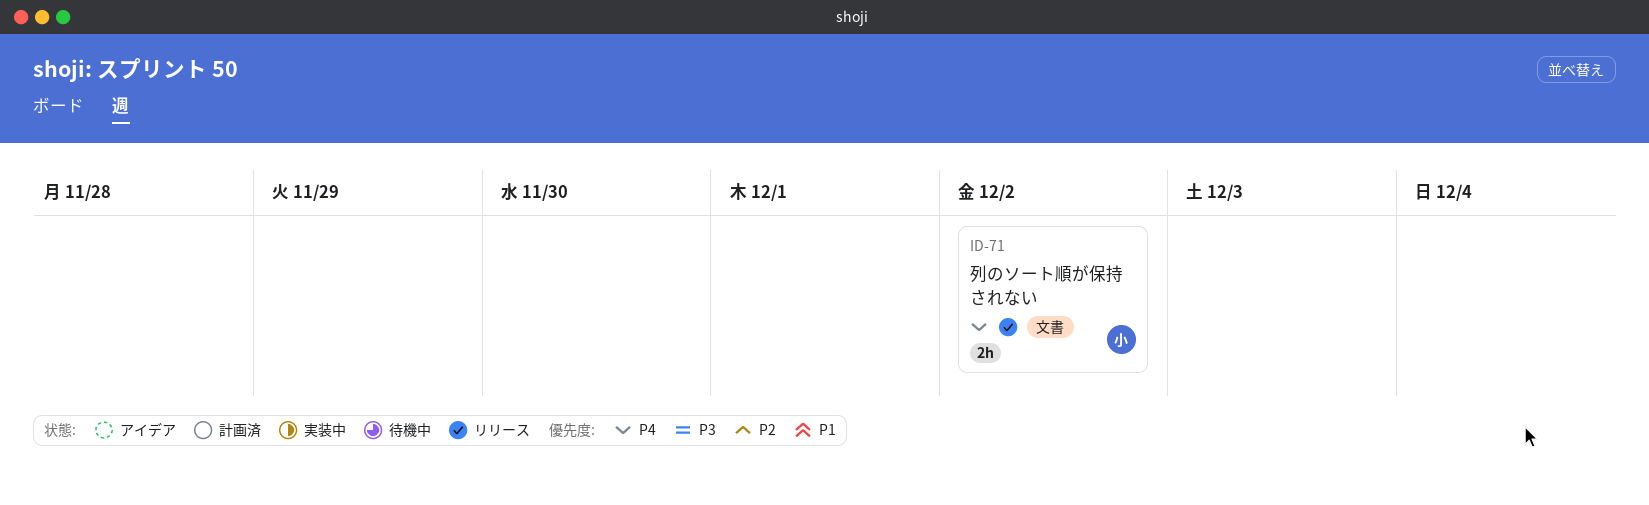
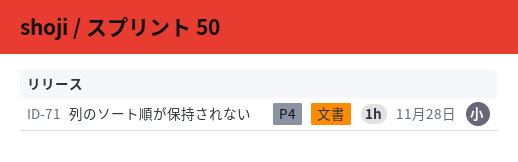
ID-71, estimate: 2h -> 1h
ID-71, due: Dec 2 -> Nov 28

